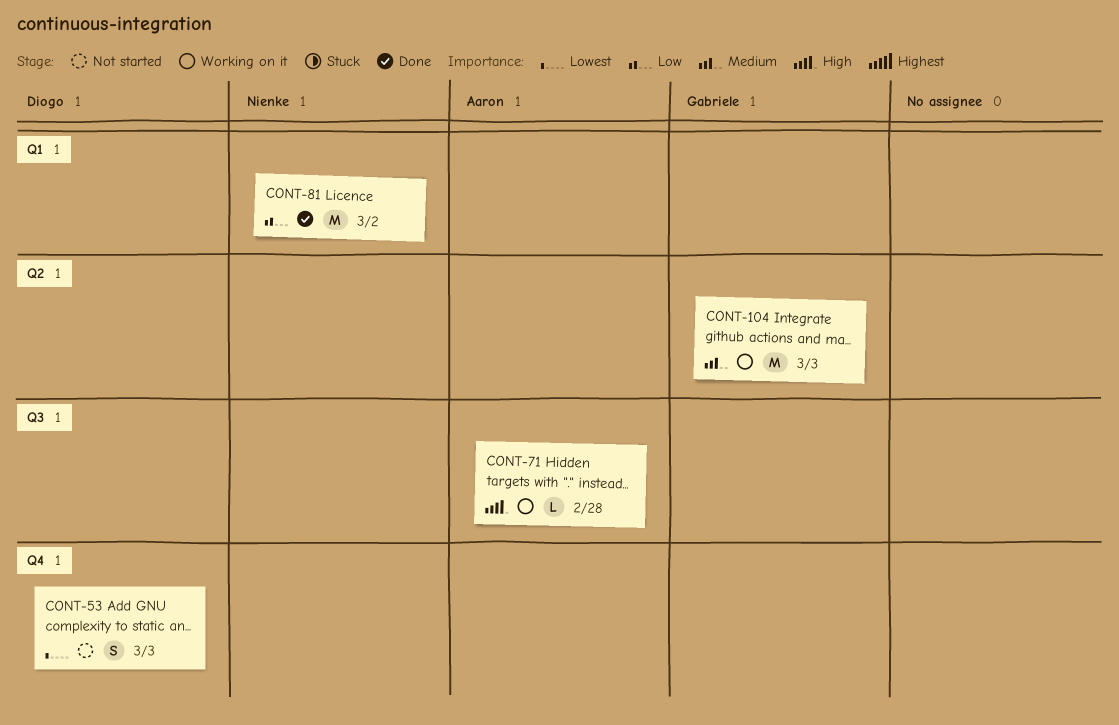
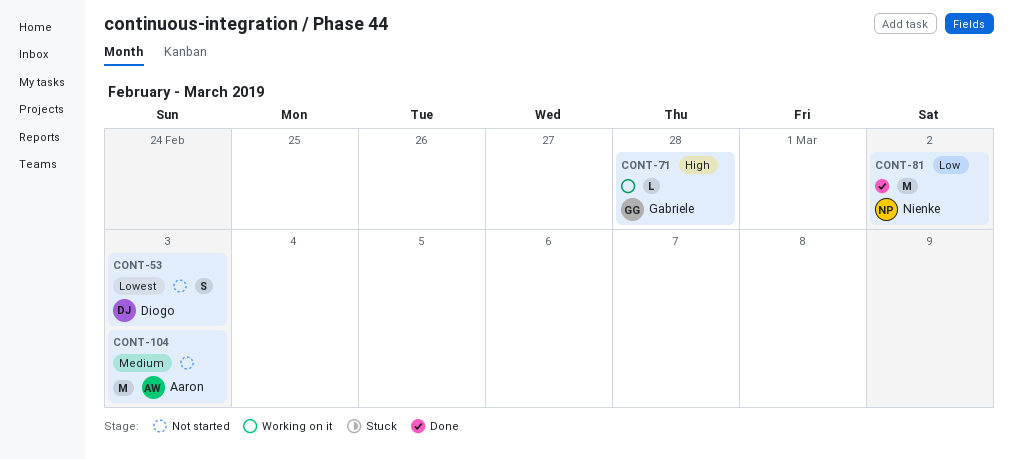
CONT-71, owner: Aaron -> Gabriele
CONT-104, status: Working on it -> Not started
CONT-104, owner: Gabriele -> Aaron

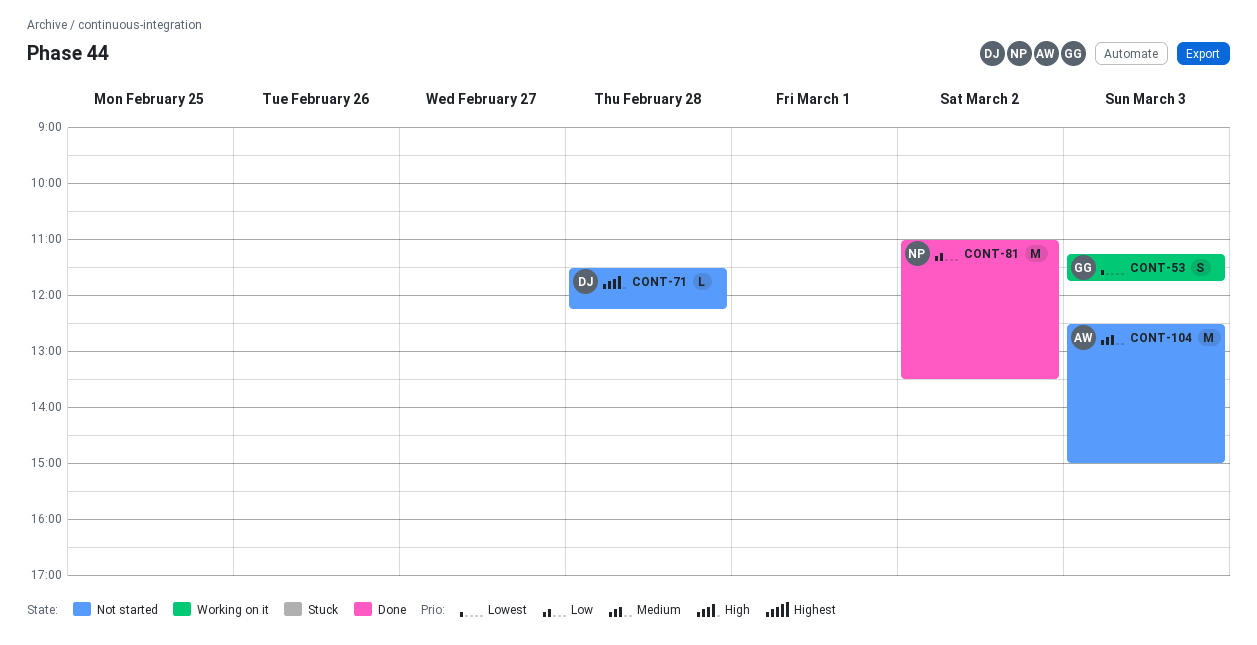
CONT-53, status: Not started -> Working on it
CONT-53, owner: Diogo -> Gabriele
CONT-71, status: Working on it -> Not started
CONT-71, owner: Gabriele -> Diogo

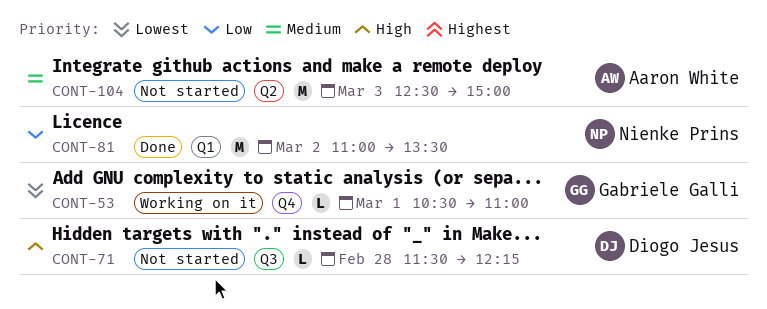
CONT-53, estimate: S -> L
CONT-53, day: Mar 3 -> Mar 1
CONT-53, begins: 11:15 -> 10:30
CONT-53, ends: 11:45 -> 11:00

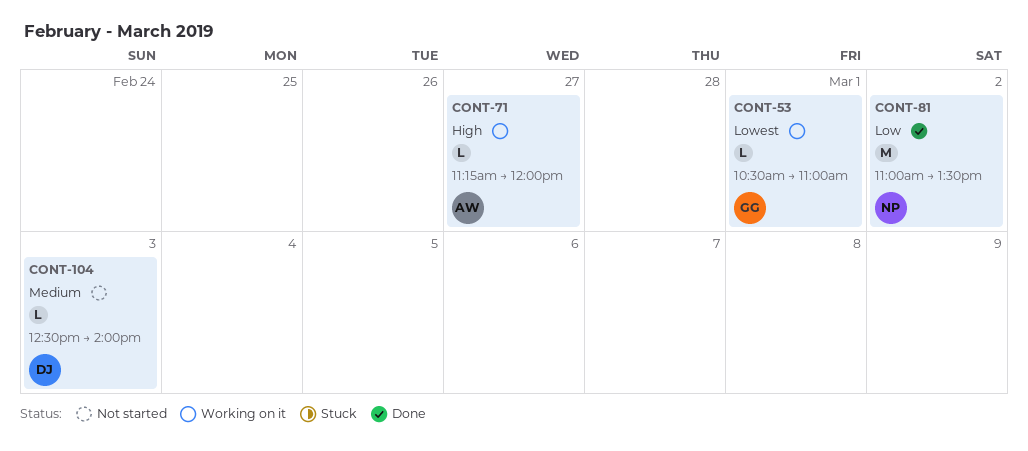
CONT-71, status: Not started -> Working on it
CONT-71, owner: Diogo Jesus -> Aaron White
CONT-71, day: Feb 28 -> Feb 27
CONT-71, begins: 11:30 -> 11:15
CONT-71, ends: 12:15 -> 12:00
CONT-104, owner: Aaron White -> Diogo Jesus
CONT-104, estimate: M -> L
CONT-104, ends: 15:00 -> 14:00

